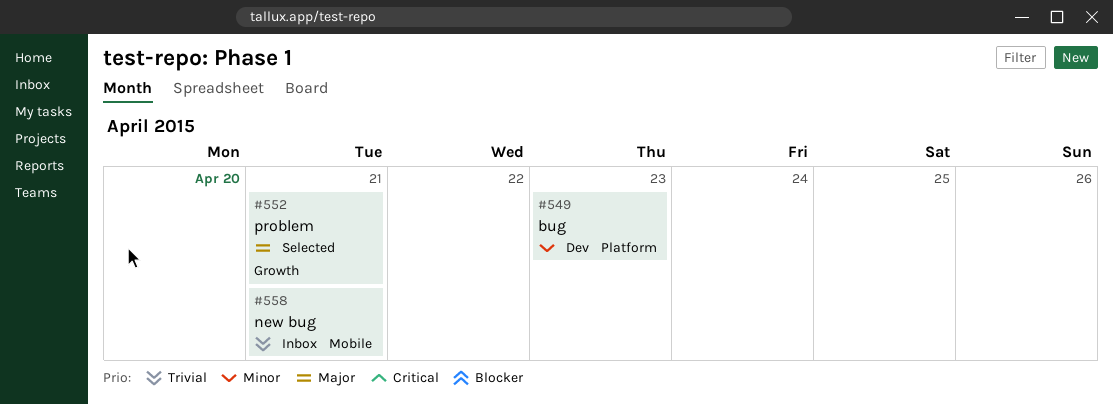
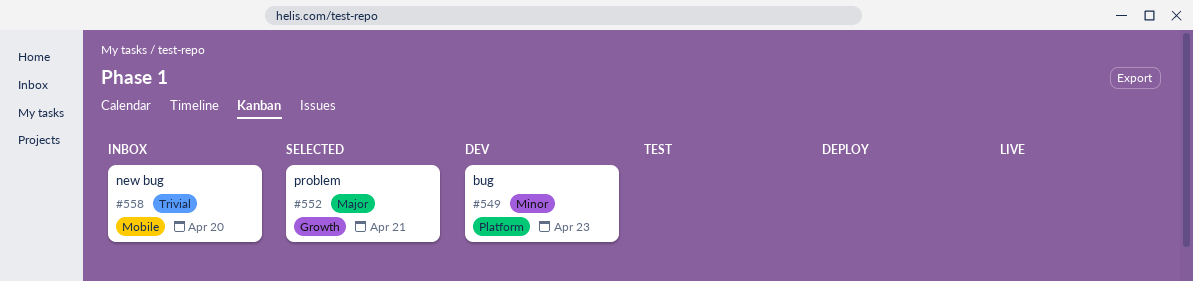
#558, due: Apr 21 -> Apr 20

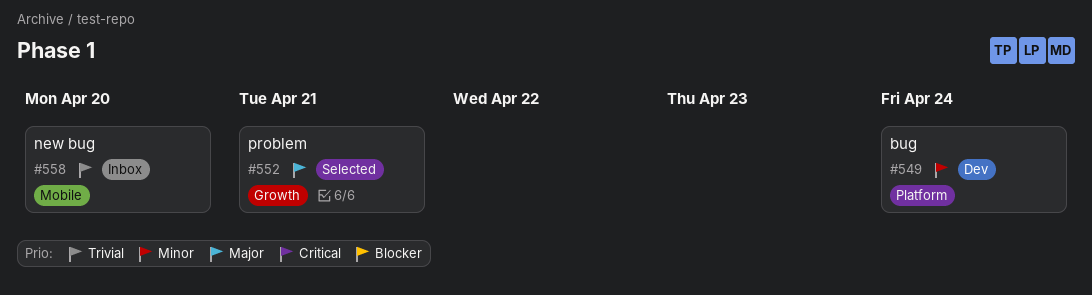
#549, due: Apr 23 -> Apr 24

